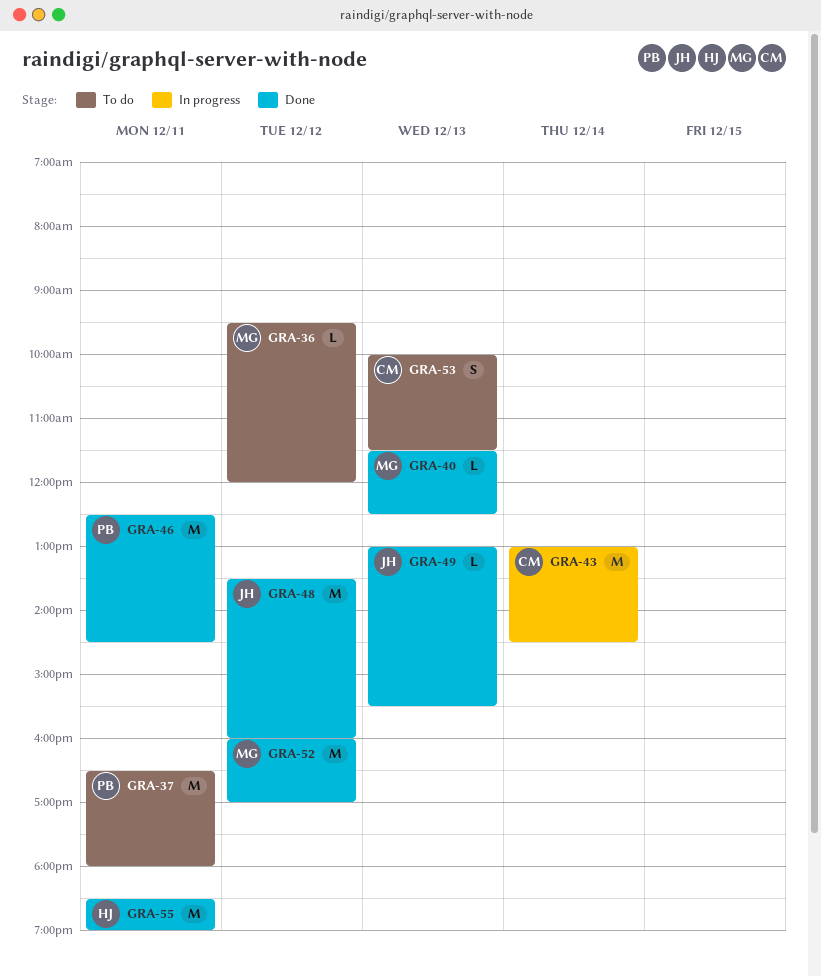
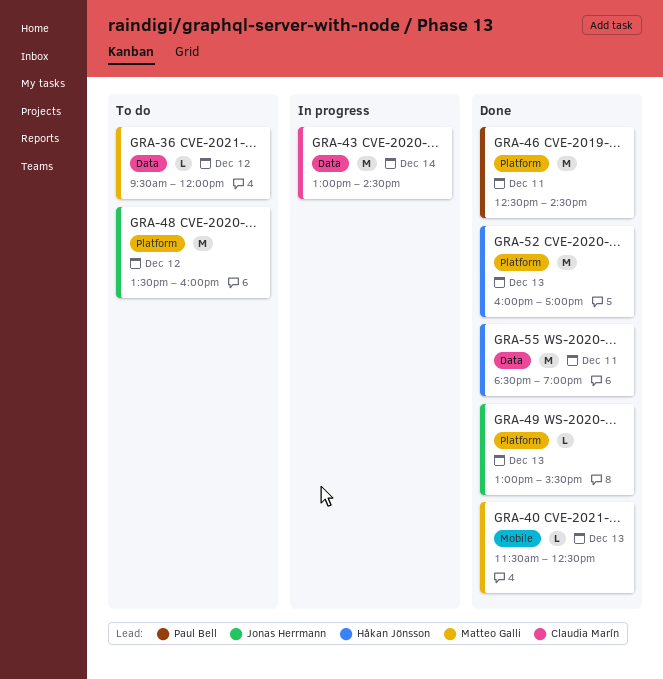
GRA-37: present -> none
GRA-48, status: Done -> To do
GRA-52, owner: Matteo Galli -> Håkan Jönsson
GRA-52, day: Dec 12 -> Dec 13
GRA-53: present -> none

